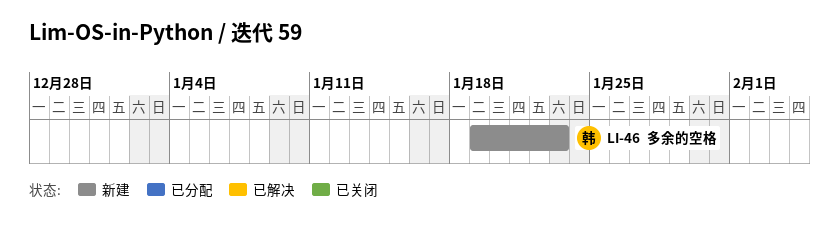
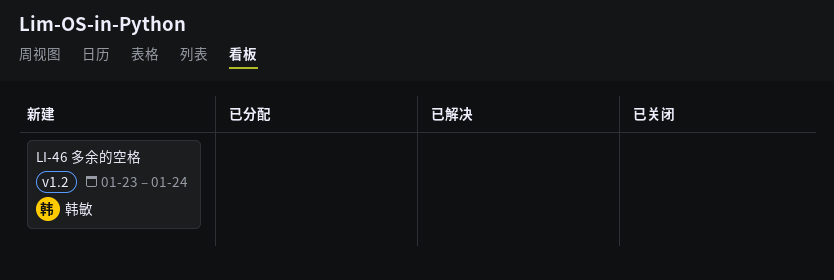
LI-46, start: Jan 19 -> Jan 23
LI-46, due: Jan 23 -> Jan 24

